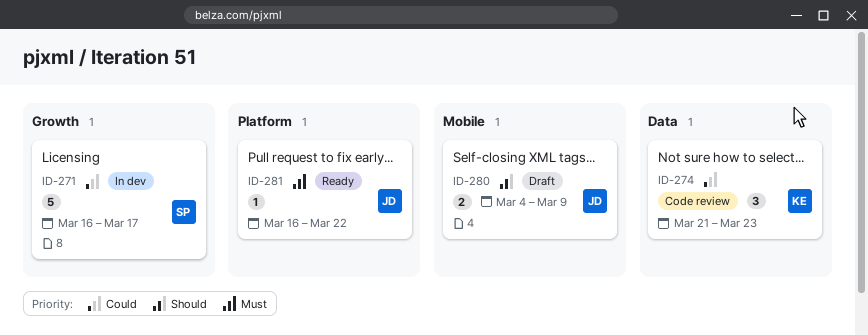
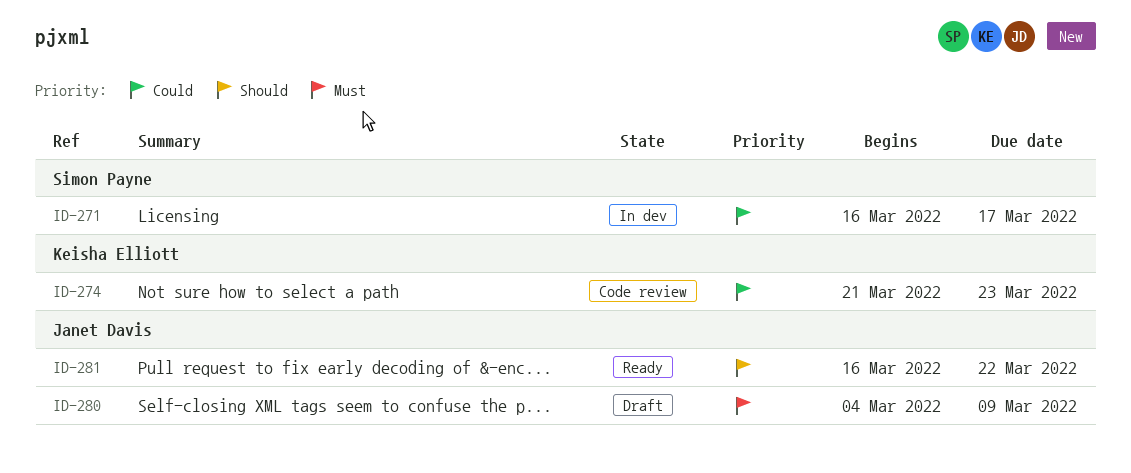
ID-280, priority: Should -> Must
ID-281, priority: Must -> Should

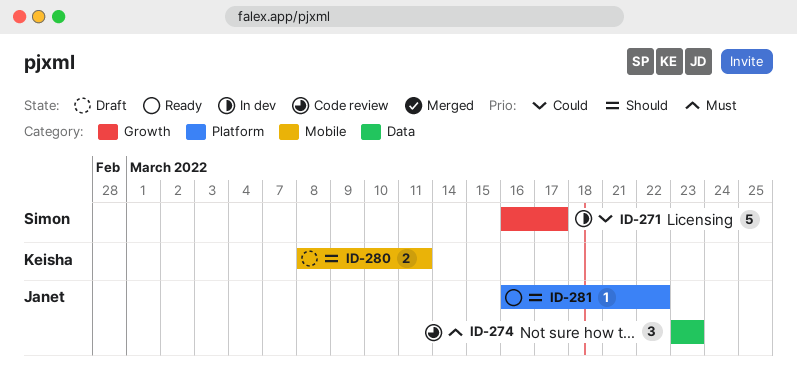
ID-274, owner: Keisha Elliott -> Janet Davis
ID-274, priority: Could -> Must
ID-274, start: Mar 21 -> Mar 23
ID-280, owner: Janet Davis -> Keisha Elliott
ID-280, priority: Must -> Should
ID-280, start: Mar 4 -> Mar 8
ID-280, due: Mar 9 -> Mar 11

